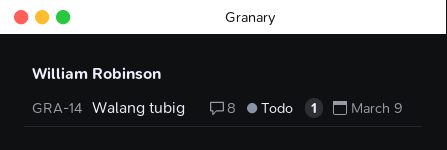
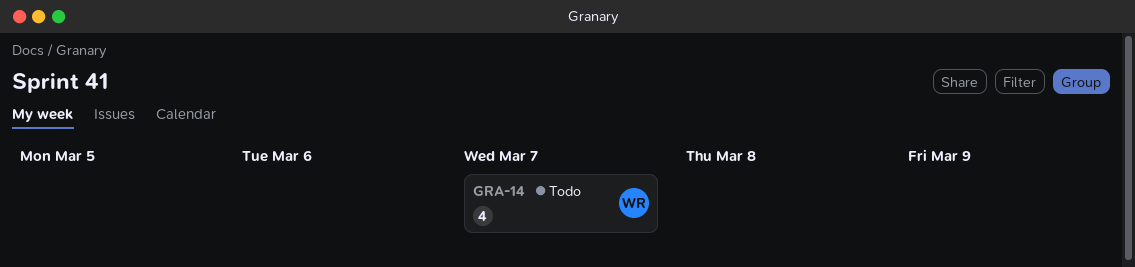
GRA-14, estimate: 1 -> 4
GRA-14, due: Mar 9 -> Mar 7

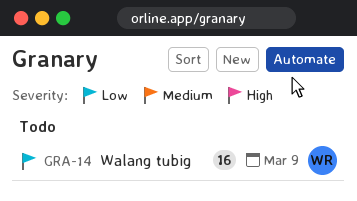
GRA-14, estimate: 4 -> 16
GRA-14, due: Mar 7 -> Mar 9

